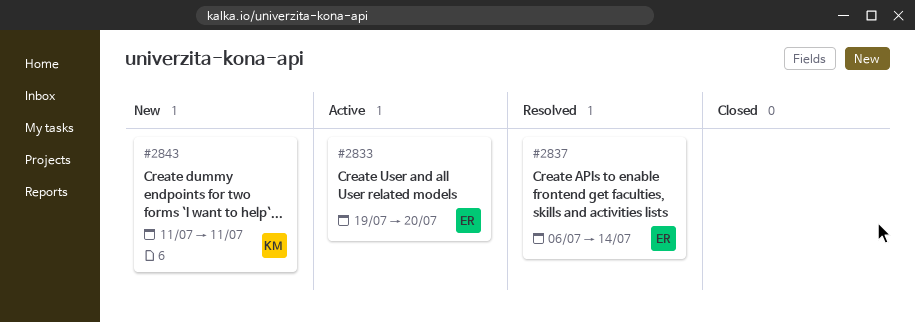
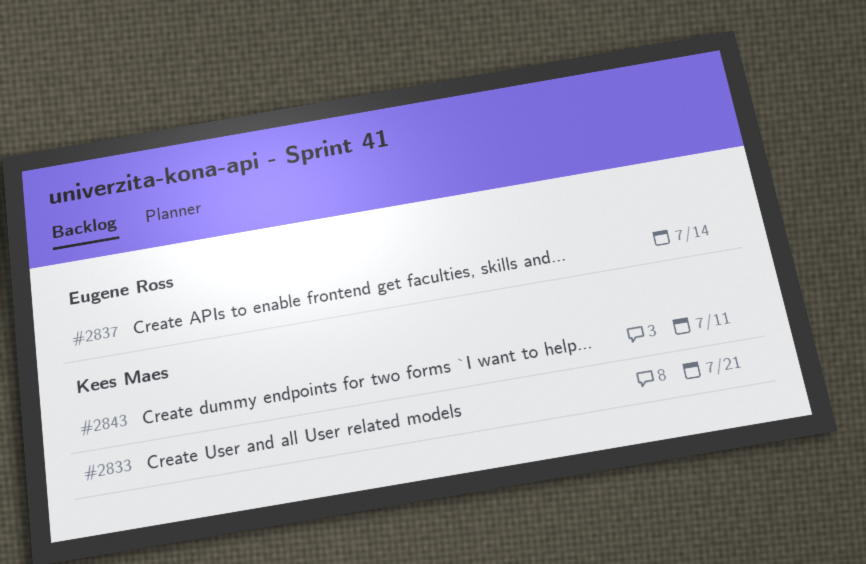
#2833, owner: Eugene Ross -> Kees Maes
#2833, due: Jul 20 -> Jul 21

